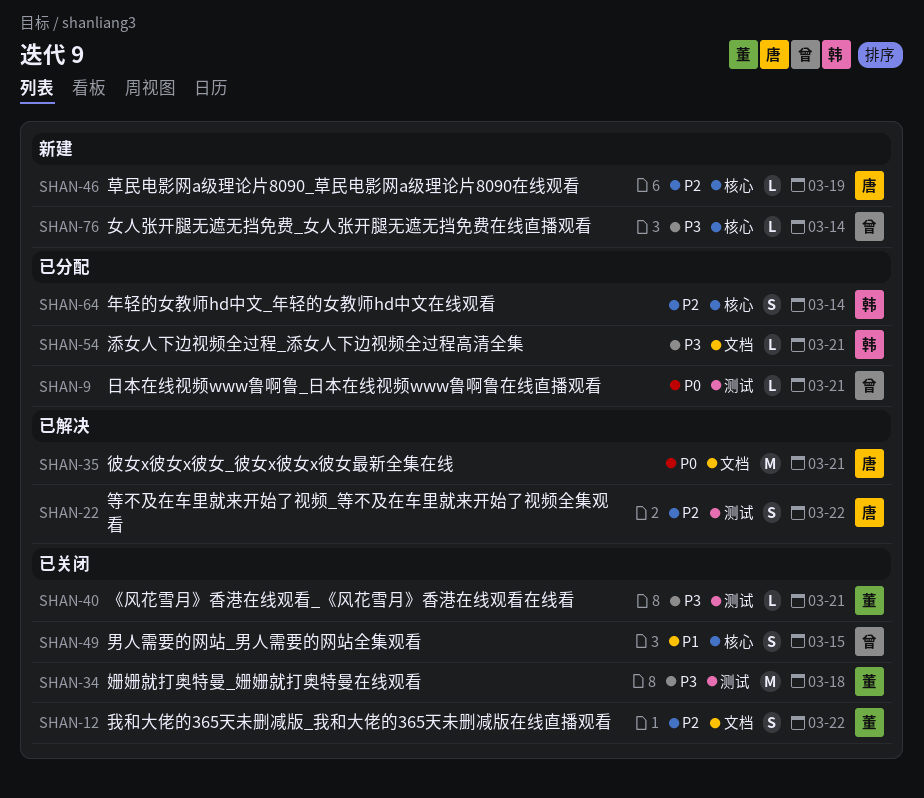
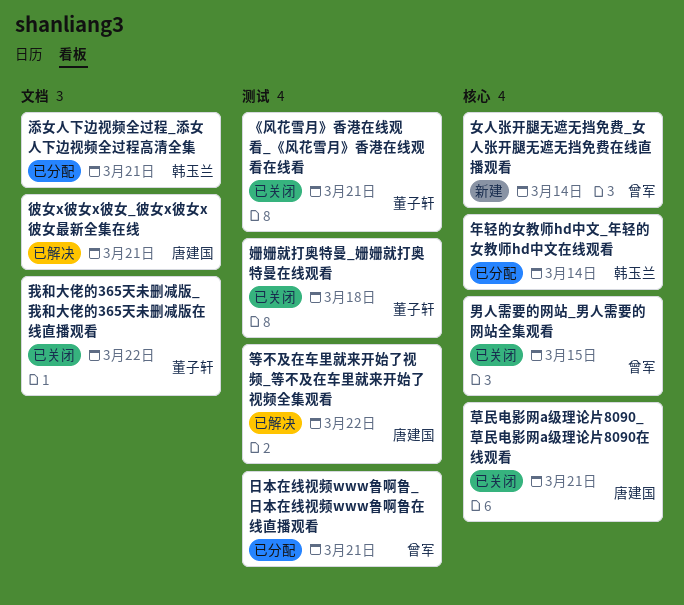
草民电影网a级理论片8090_草民电影网a级理论片8090在线观看, status: 新建 -> 已关闭
草民电影网a级理论片8090_草民电影网a级理论片8090在线观看, due: Mar 19 -> Mar 21

